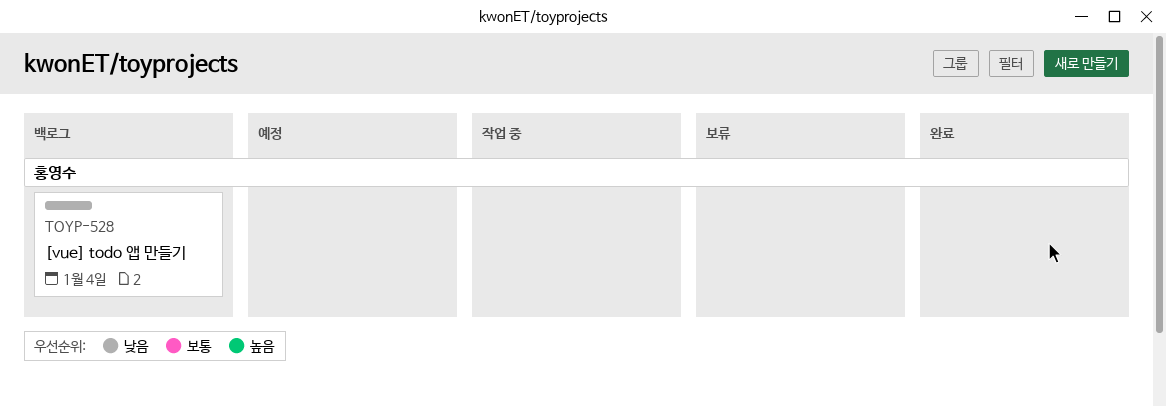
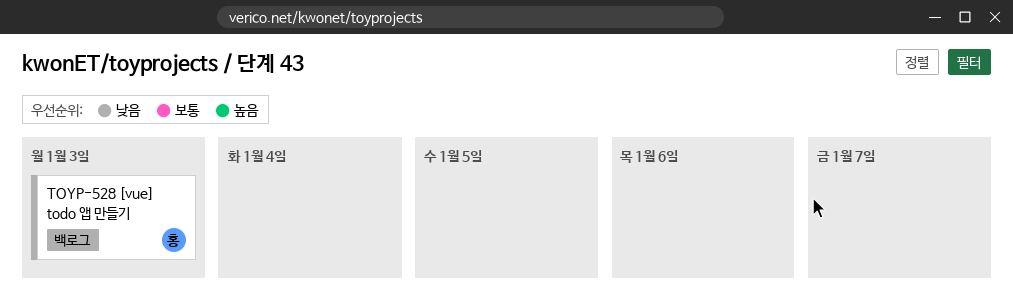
TOYP-528, due: Jan 4 -> Jan 3

